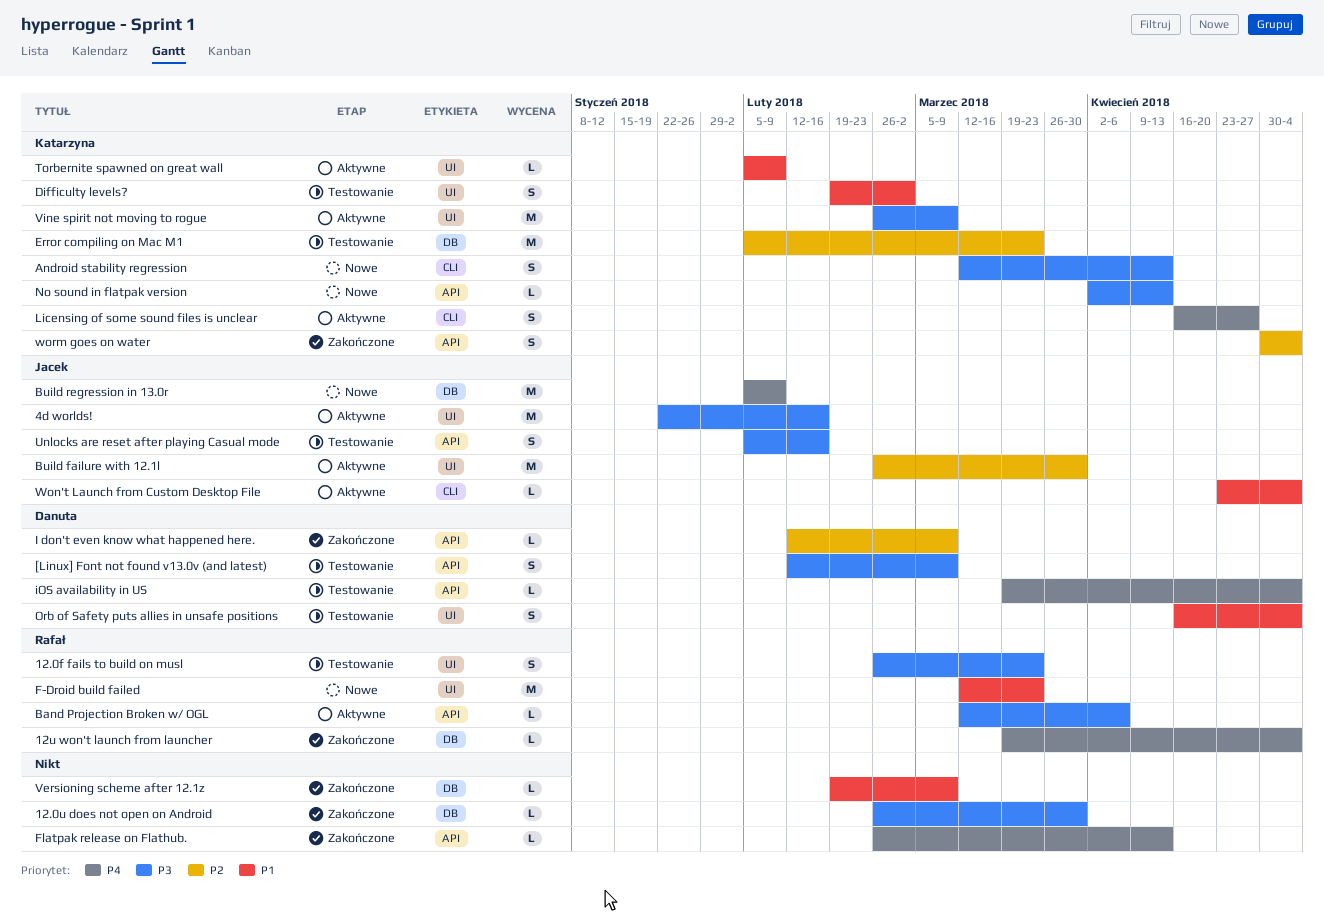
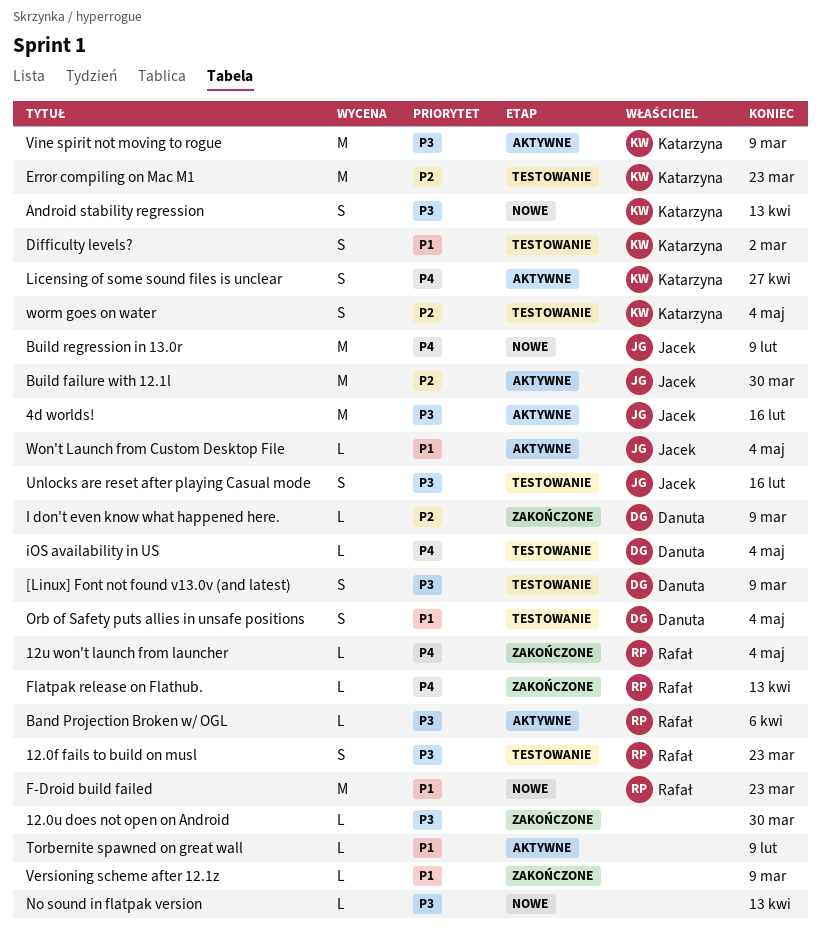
Flatpak release on Flathub., owner: none -> Rafał
No sound in flatpak version, owner: Katarzyna -> none
Torbernite spawned on great wall, owner: Katarzyna -> none
worm goes on water, status: Zakończone -> Testowanie

